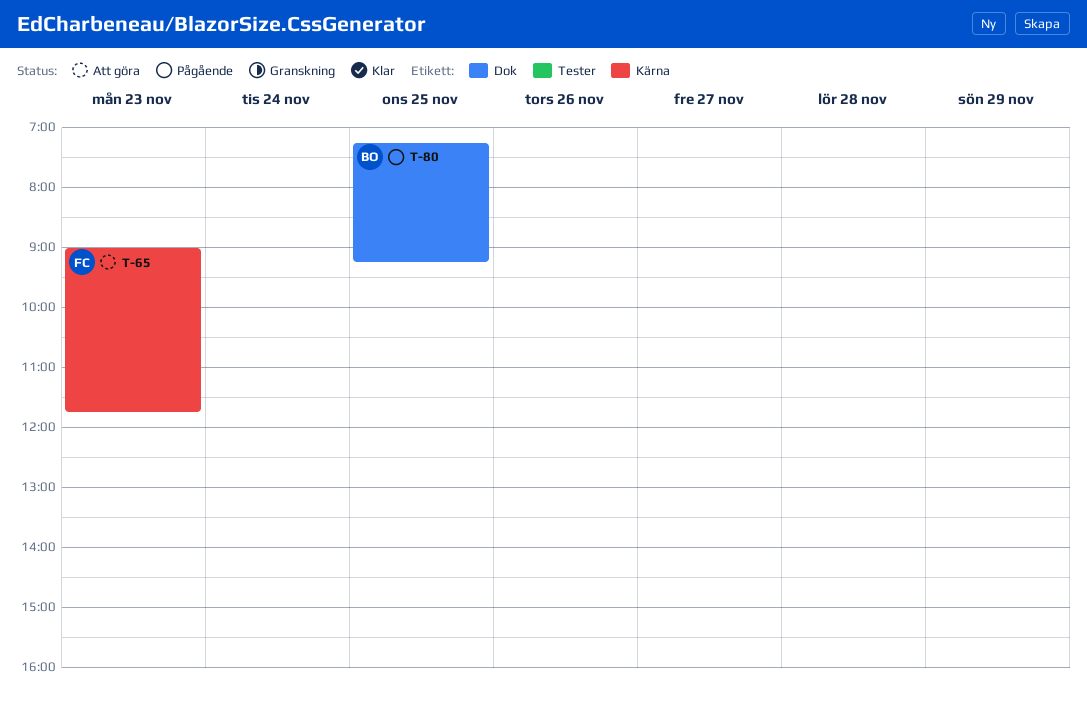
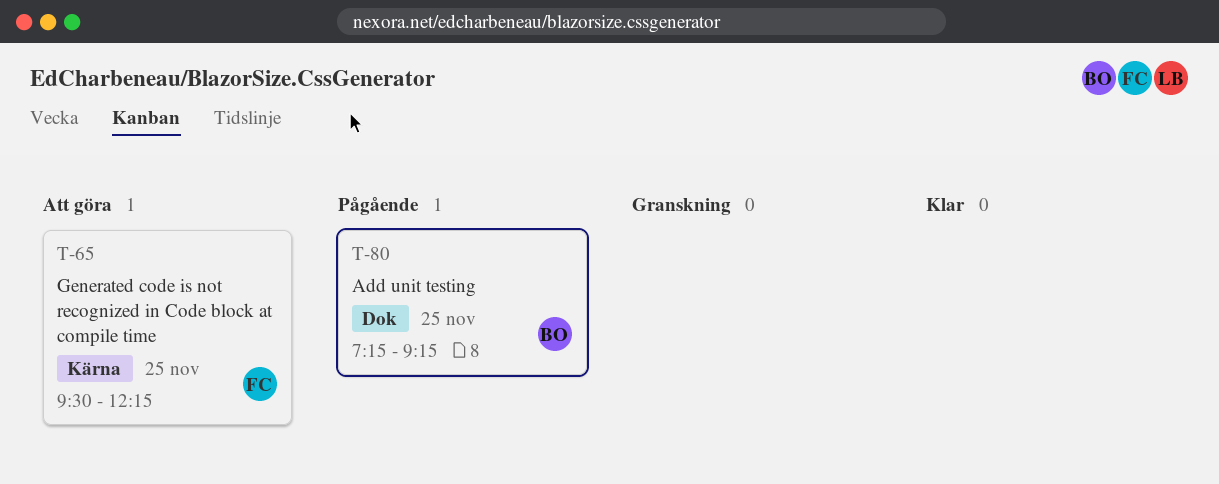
T-65, day: Nov 23 -> Nov 25
T-65, begins: 09:00 -> 09:30
T-65, ends: 11:45 -> 12:15

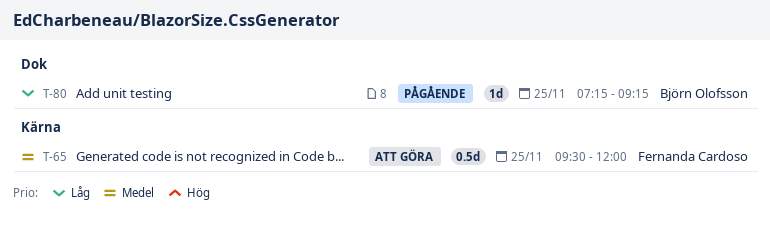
T-65, ends: 12:15 -> 12:00

